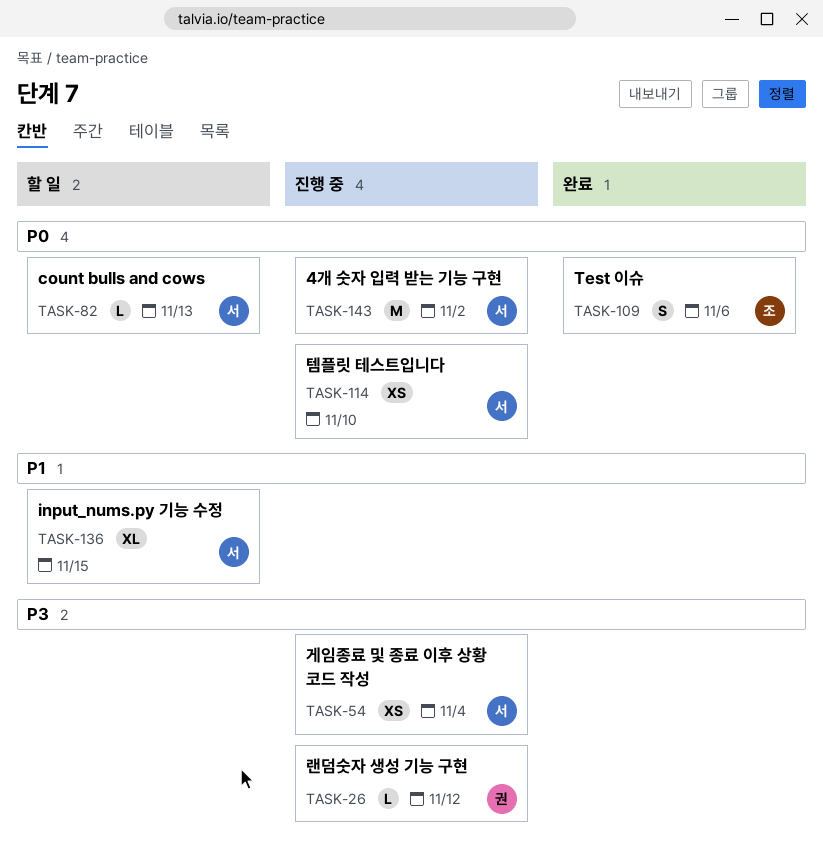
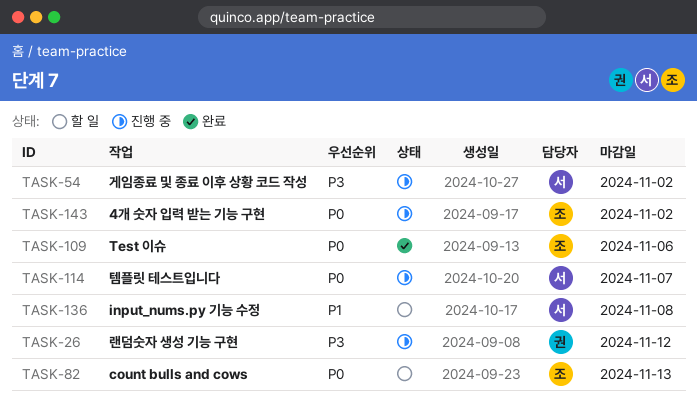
TASK-54, due: Nov 4 -> Nov 2
TASK-82, owner: 서 -> 조
TASK-114, due: Nov 10 -> Nov 7
TASK-136, due: Nov 15 -> Nov 8
TASK-143, owner: 서 -> 조

